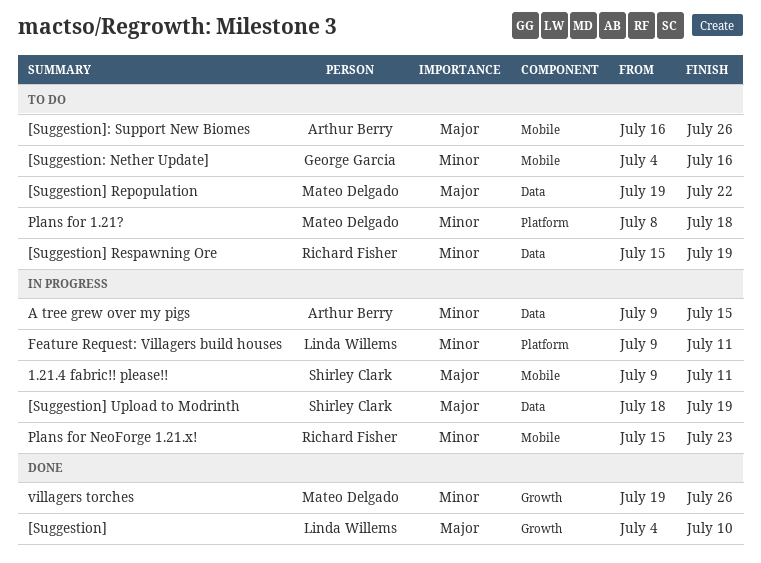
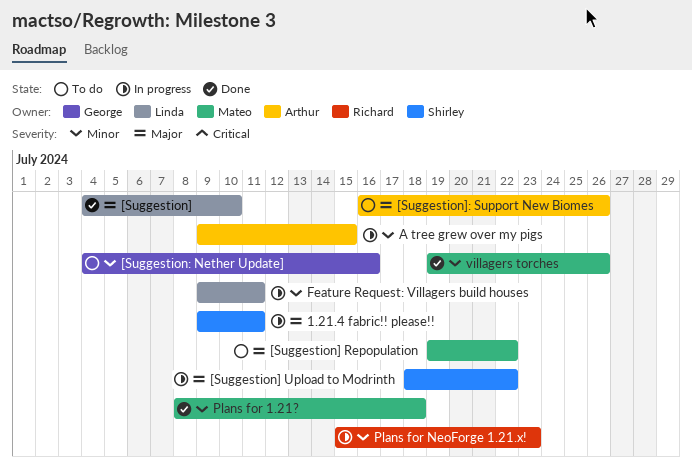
[Suggestion] Respawning Ore: present -> none
[Suggestion] Upload to Modrinth, due: Jul 19 -> Jul 22
Plans for 1.21?, status: To do -> Done

